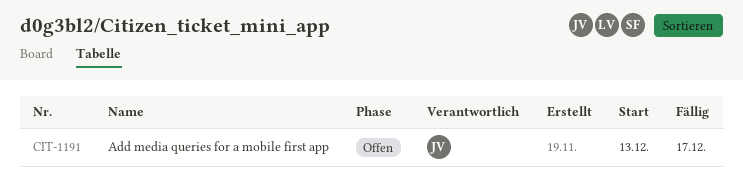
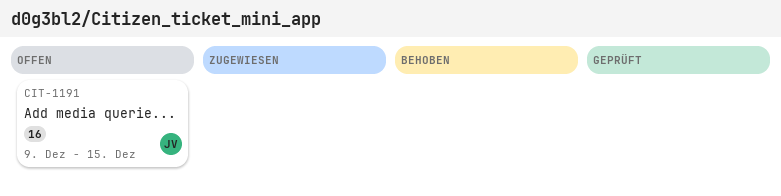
CIT-1191, start: Dec 13 -> Dec 9
CIT-1191, due: Dec 17 -> Dec 15

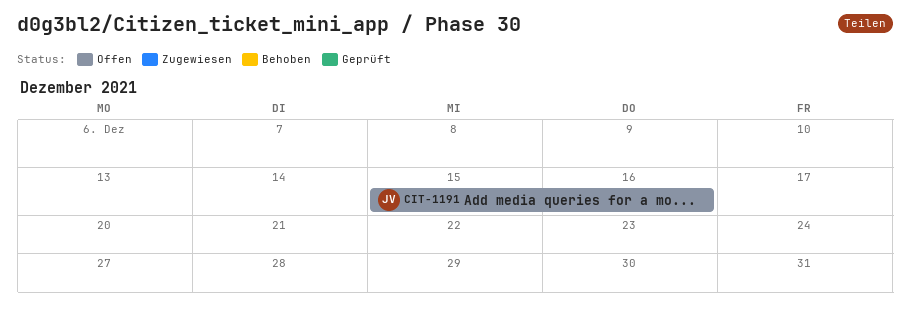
CIT-1191, start: Dec 9 -> Dec 15
CIT-1191, due: Dec 15 -> Dec 16

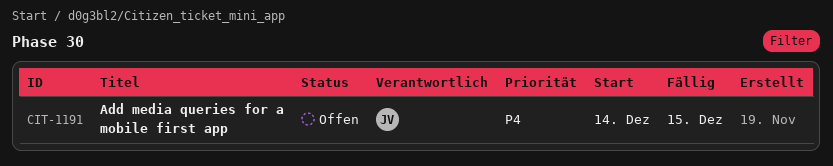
CIT-1191, start: Dec 15 -> Dec 14
CIT-1191, due: Dec 16 -> Dec 15

